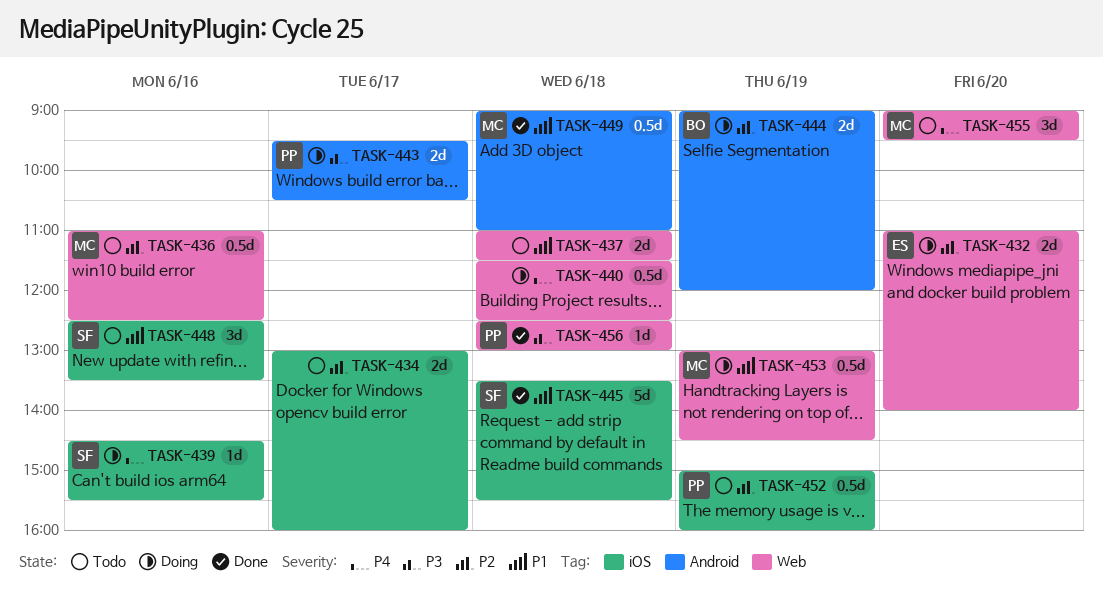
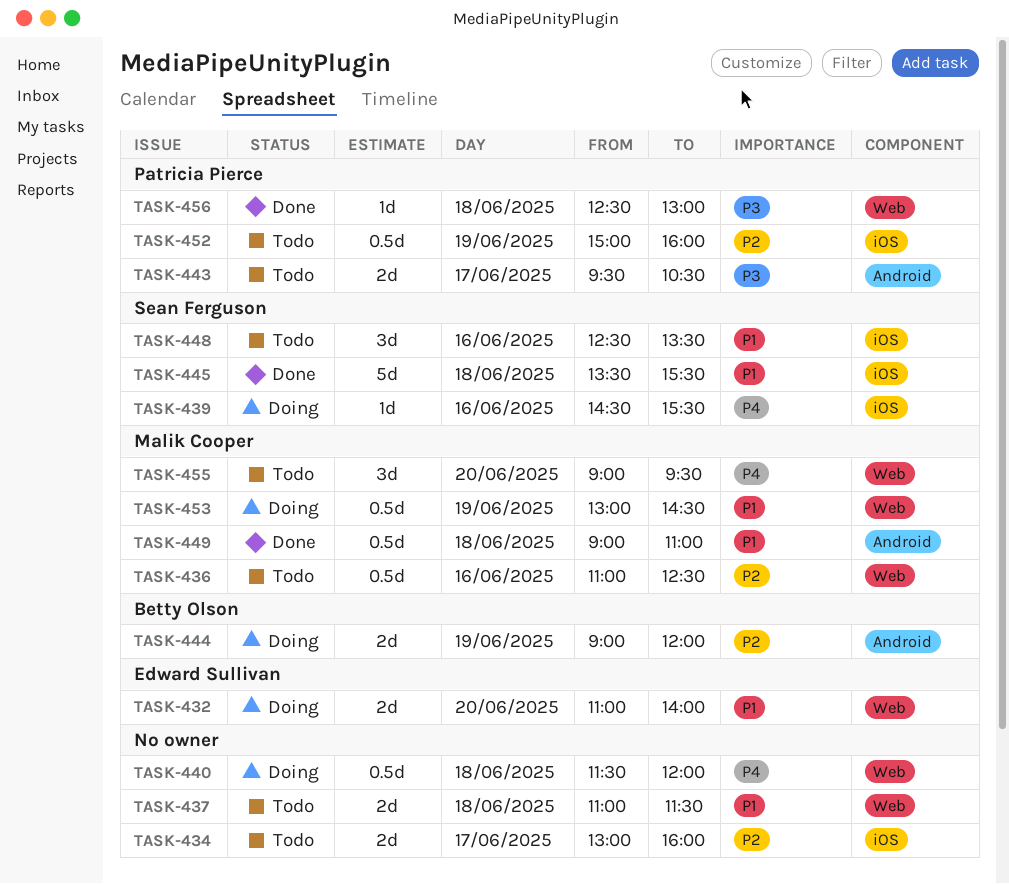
TASK-432, priority: P2 -> P1
TASK-440, ends: 12:30 -> 12:00
TASK-443, status: Doing -> Todo

